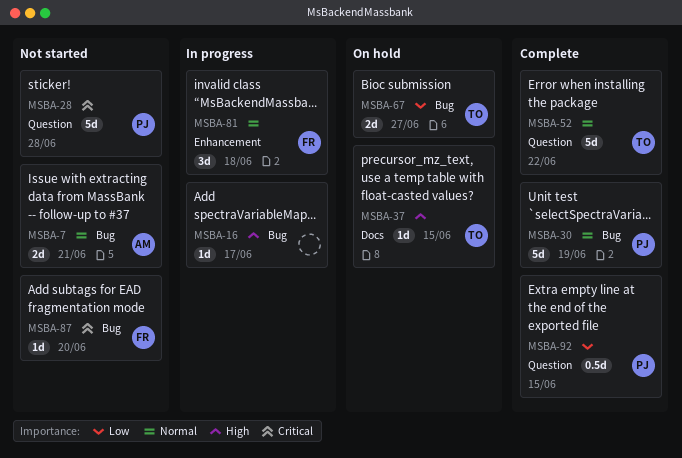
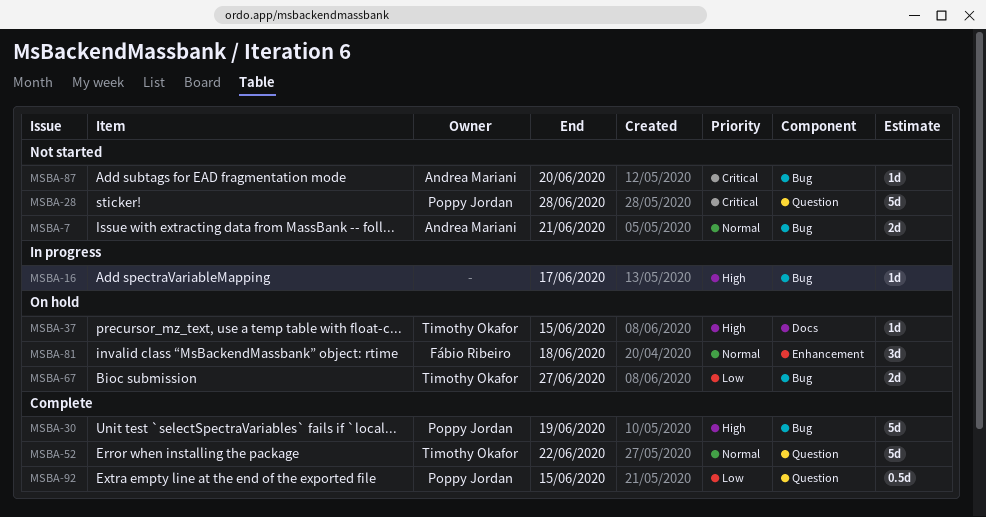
MSBA-30, priority: Normal -> High
MSBA-81, status: In progress -> On hold
MSBA-87, owner: Fábio Ribeiro -> Andrea Mariani

